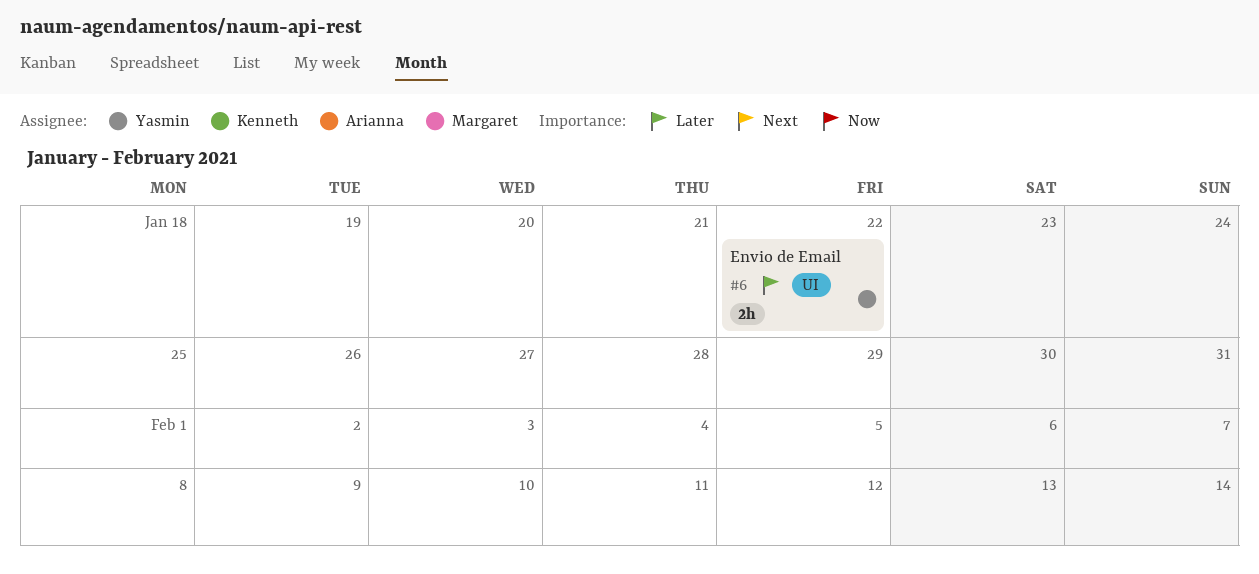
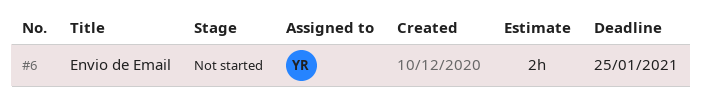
#6, due: Jan 22 -> Jan 25

